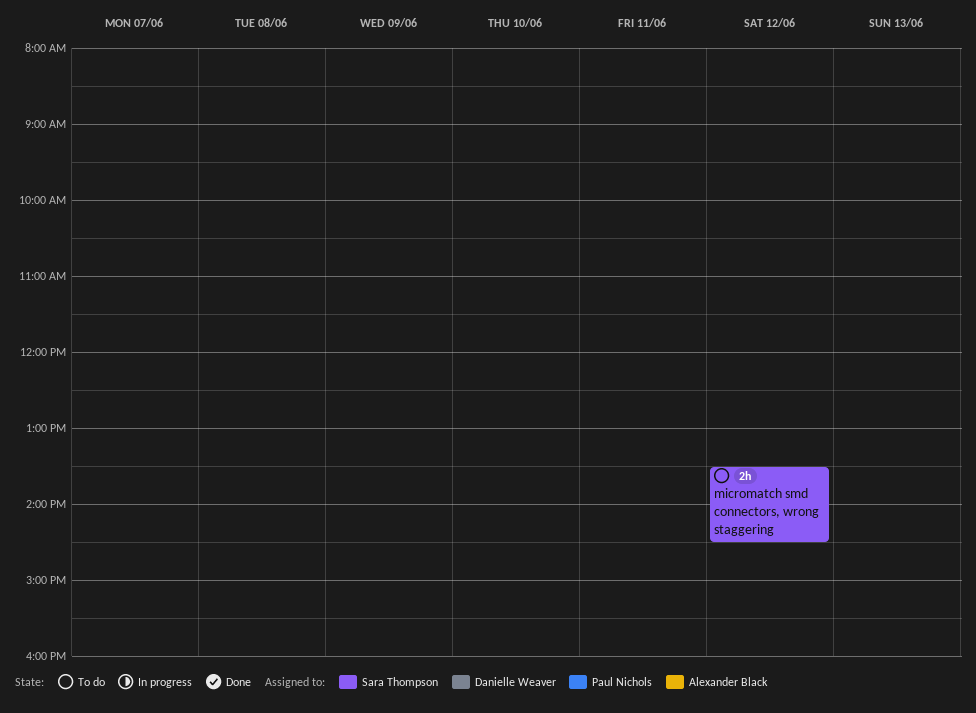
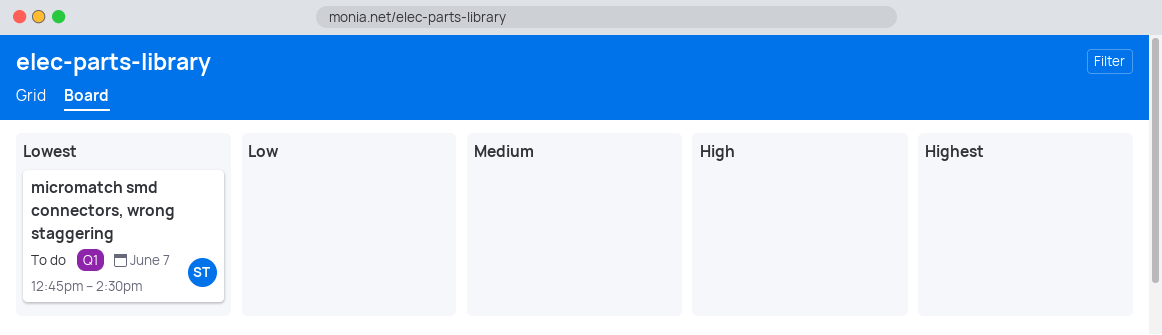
micromatch smd connectors, wrong staggering, day: Jun 12 -> Jun 7
micromatch smd connectors, wrong staggering, begins: 13:30 -> 12:45

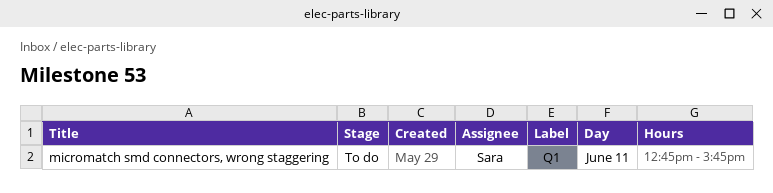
micromatch smd connectors, wrong staggering, day: Jun 7 -> Jun 11
micromatch smd connectors, wrong staggering, ends: 14:30 -> 15:45

